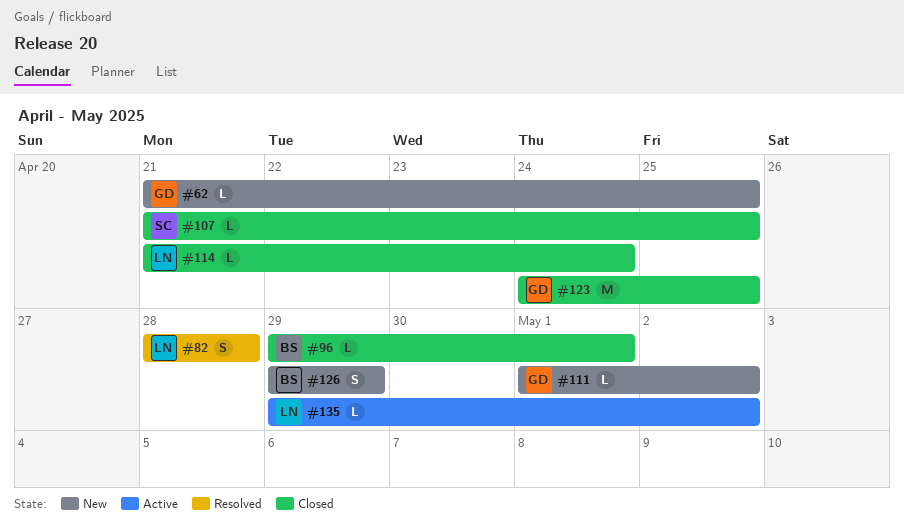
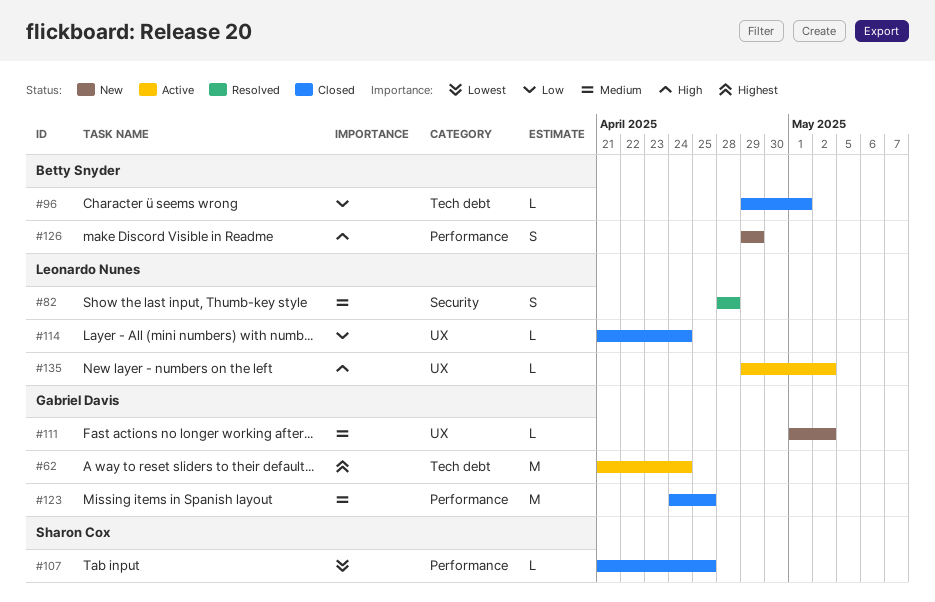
#62, status: New -> Active
#62, estimate: L -> M
#62, due: Apr 25 -> Apr 24

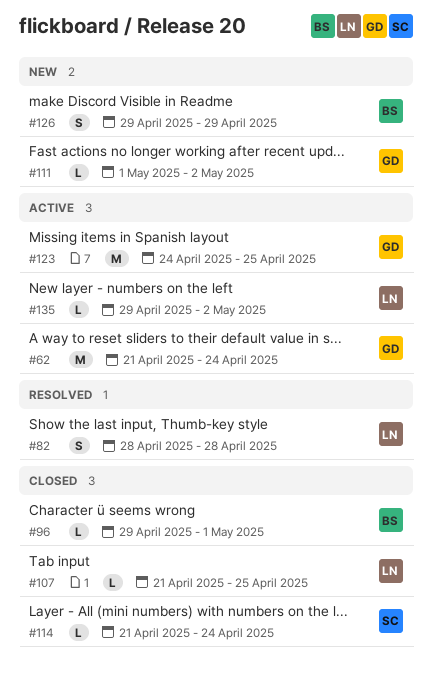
#107, owner: Sharon Cox -> Leonardo Nunes
#114, owner: Leonardo Nunes -> Sharon Cox
#123, status: Closed -> Active

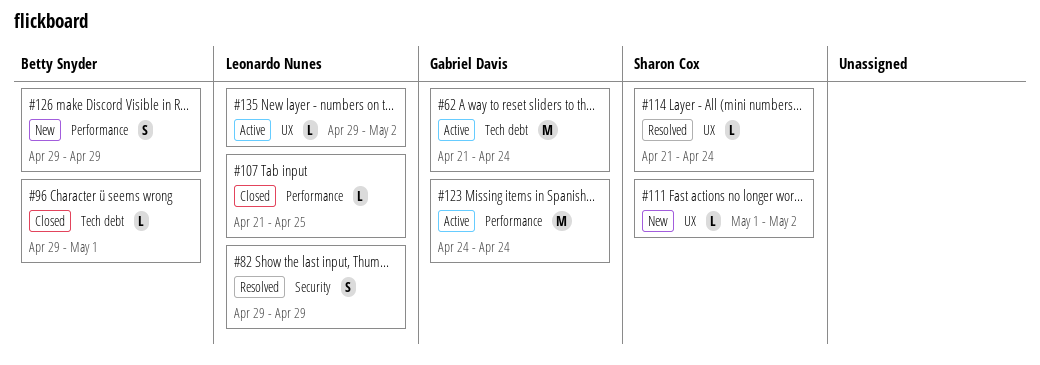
#82, start: Apr 28 -> Apr 29
#82, due: Apr 28 -> Apr 29
#111, owner: Gabriel Davis -> Sharon Cox
#114, status: Closed -> Resolved
#123, due: Apr 25 -> Apr 24

